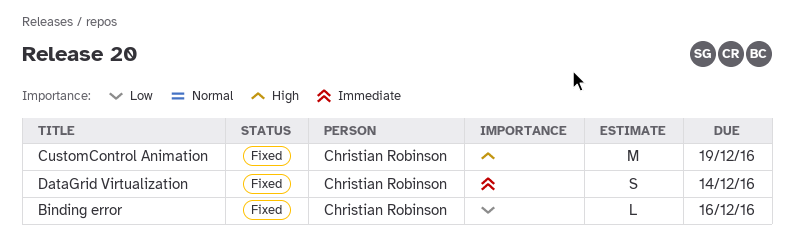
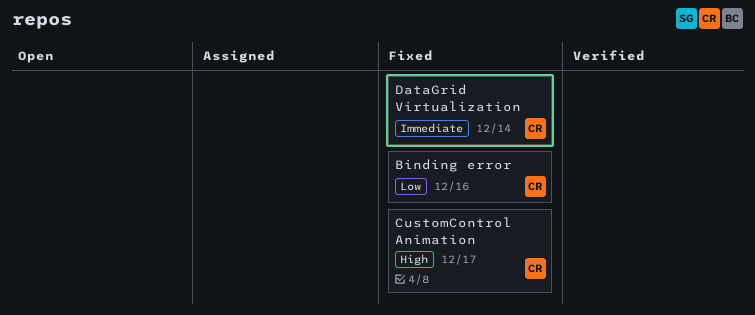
CustomControl Animation, due: Dec 19 -> Dec 17

